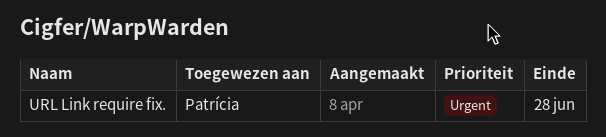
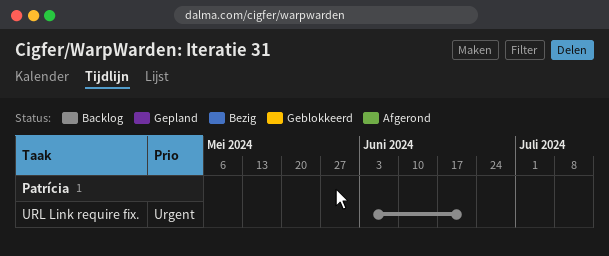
URL Link require fix., due: Jun 28 -> Jun 21

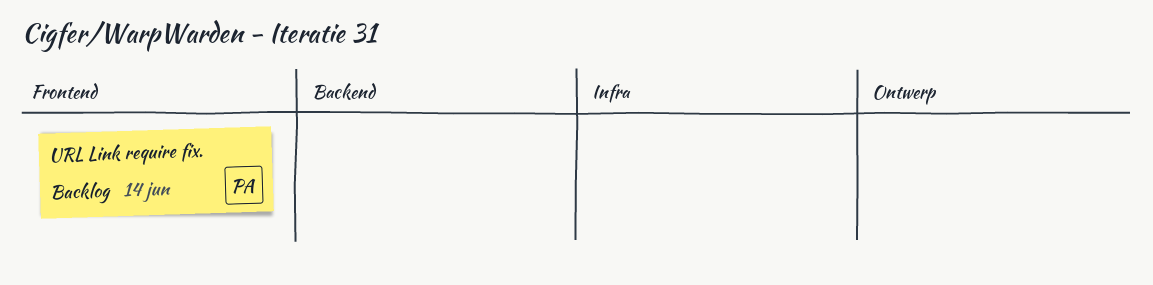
URL Link require fix., due: Jun 21 -> Jun 14

